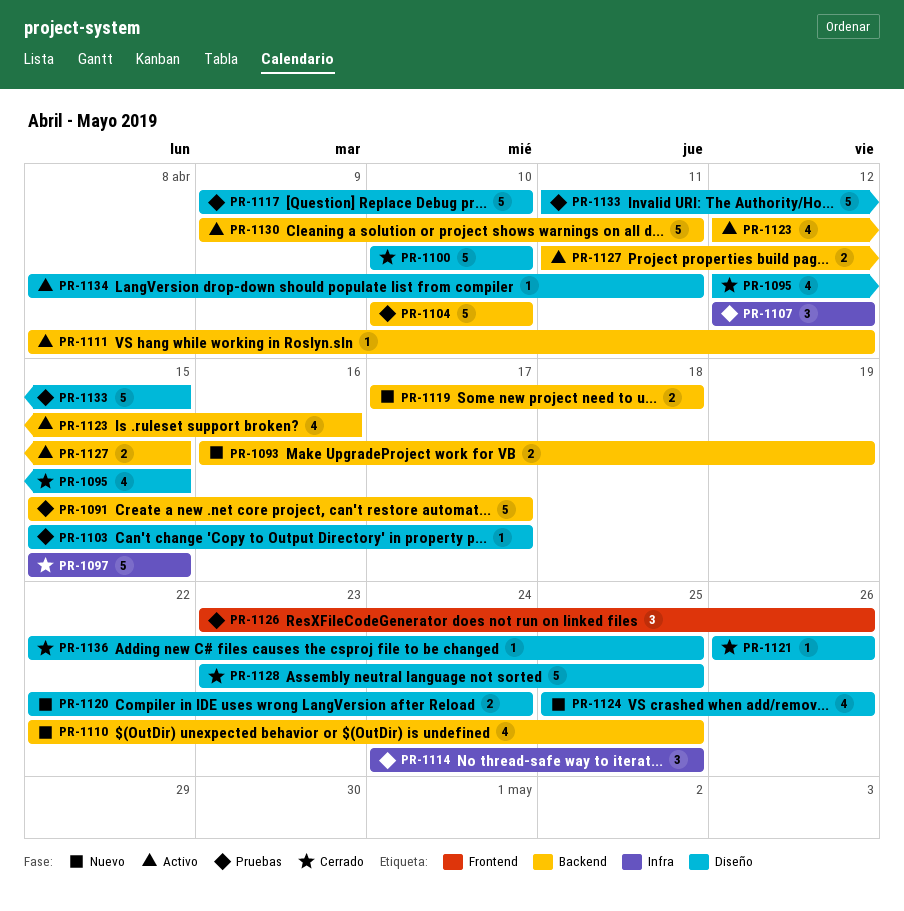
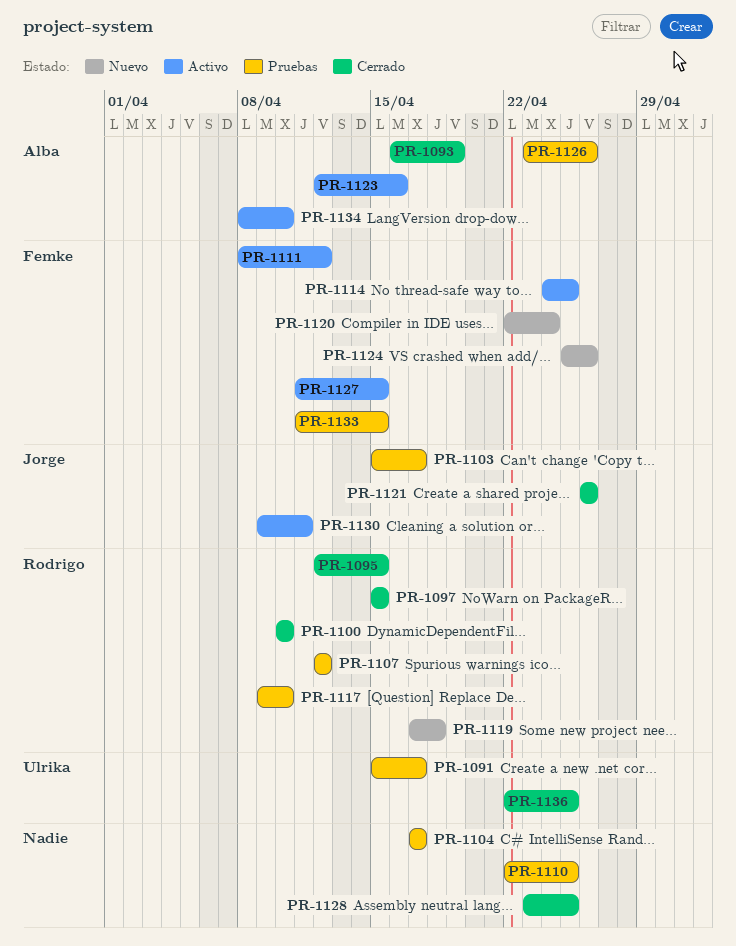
PR-1093, status: Nuevo -> Cerrado
PR-1104, start: Apr 10 -> Apr 17
PR-1104, due: Apr 10 -> Apr 17
PR-1110, status: Nuevo -> Pruebas
PR-1114, status: Pruebas -> Activo
PR-1134, due: Apr 11 -> Apr 10

